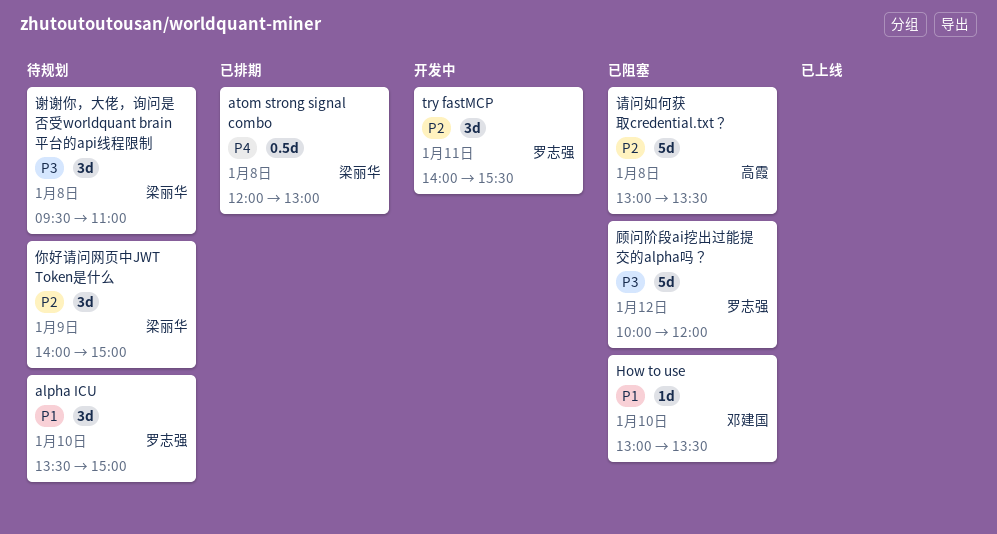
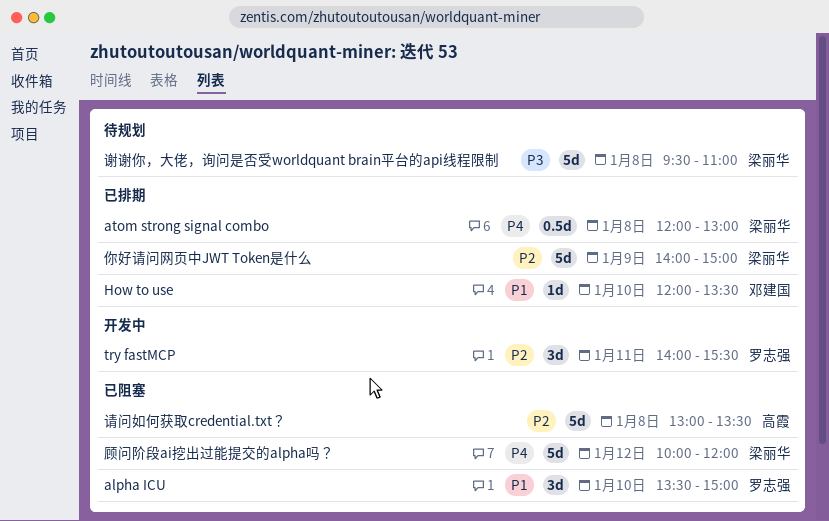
alpha ICU, status: 待规划 -> 已阻塞
How to use, status: 已阻塞 -> 已排期
How to use, begins: 13:00 -> 12:00
你好请问网页中JWT Token是什么, status: 待规划 -> 已排期
你好请问网页中JWT Token是什么, estimate: 3d -> 5d
谢谢你，大佬，询问是否受worldquant brain平台的api线程限制, estimate: 3d -> 5d
顾问阶段ai挖出过能提交的alpha吗？, owner: 罗志强 -> 梁丽华
顾问阶段ai挖出过能提交的alpha吗？, priority: P3 -> P4

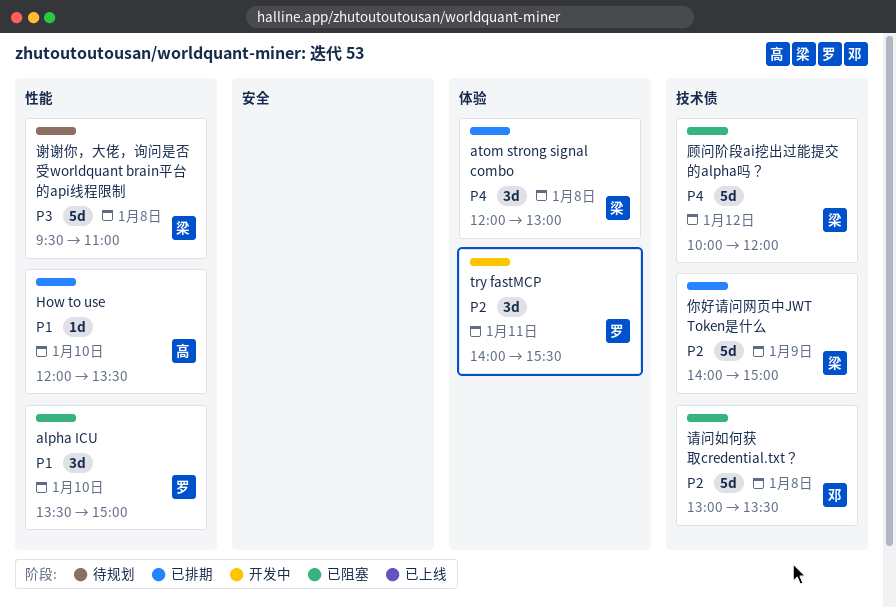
atom strong signal combo, estimate: 0.5d -> 3d
How to use, owner: 邓建国 -> 高霞
请问如何获取credential.txt？, owner: 高霞 -> 邓建国

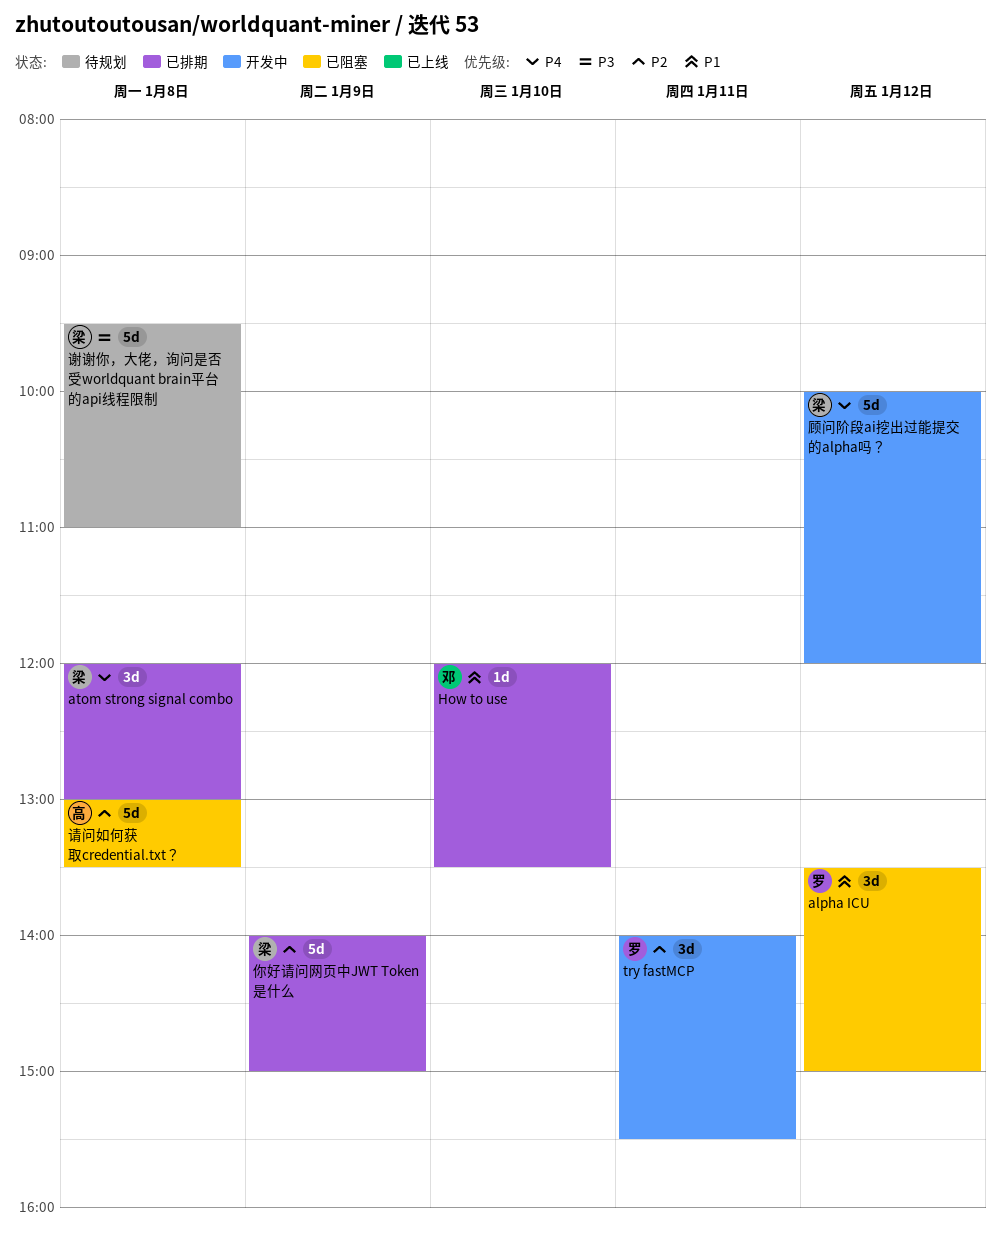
alpha ICU, day: Jan 10 -> Jan 12
How to use, owner: 高 -> 邓
请问如何获取credential.txt？, owner: 邓 -> 高
顾问阶段ai挖出过能提交的alpha吗？, status: 已阻塞 -> 开发中

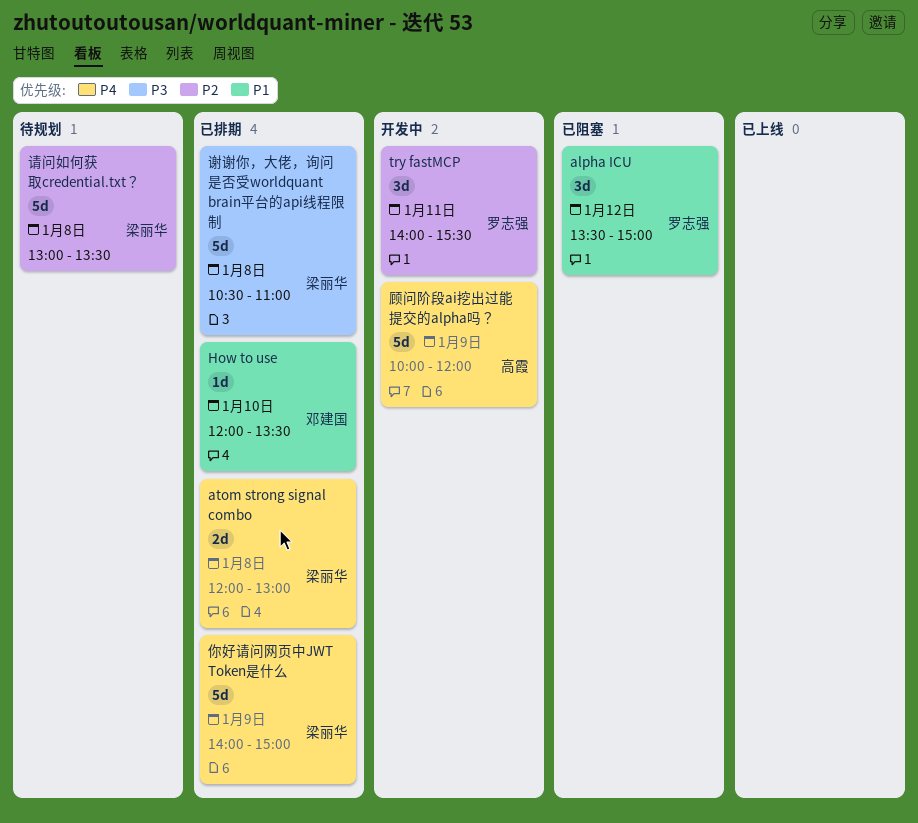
atom strong signal combo, estimate: 3d -> 2d
你好请问网页中JWT Token是什么, priority: P2 -> P4
请问如何获取credential.txt？, status: 已阻塞 -> 待规划
请问如何获取credential.txt？, owner: 高霞 -> 梁丽华
谢谢你，大佬，询问是否受worldquant brain平台的api线程限制, status: 待规划 -> 已排期
谢谢你，大佬，询问是否受worldquant brain平台的api线程限制, begins: 09:30 -> 10:30
顾问阶段ai挖出过能提交的alpha吗？, owner: 梁丽华 -> 高霞
顾问阶段ai挖出过能提交的alpha吗？, day: Jan 12 -> Jan 9

